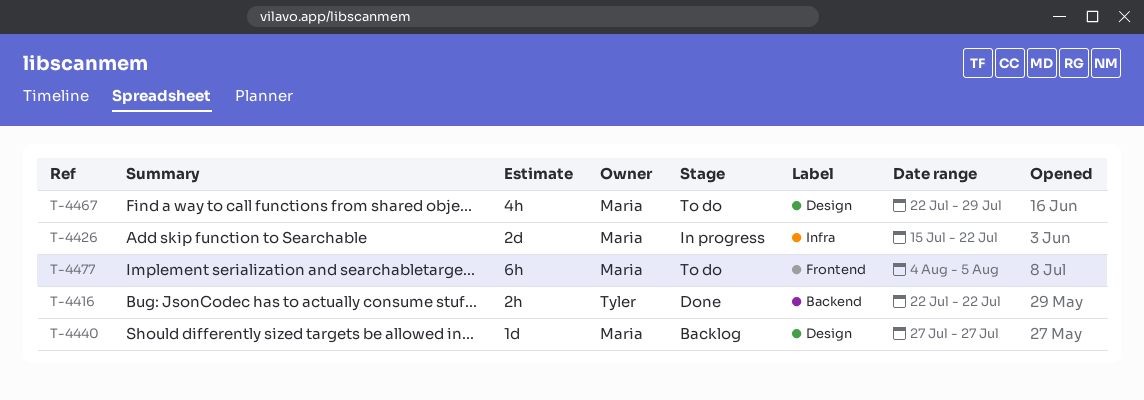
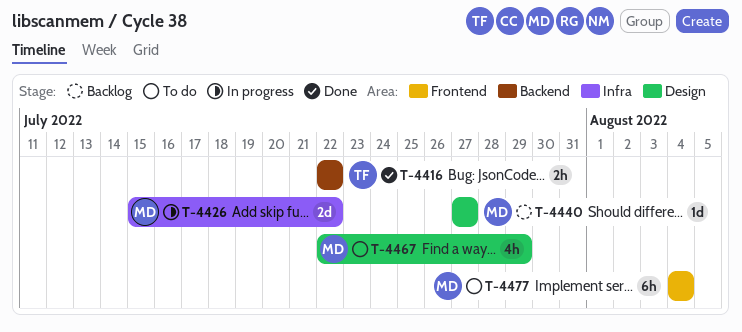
T-4477, due: Aug 5 -> Aug 4

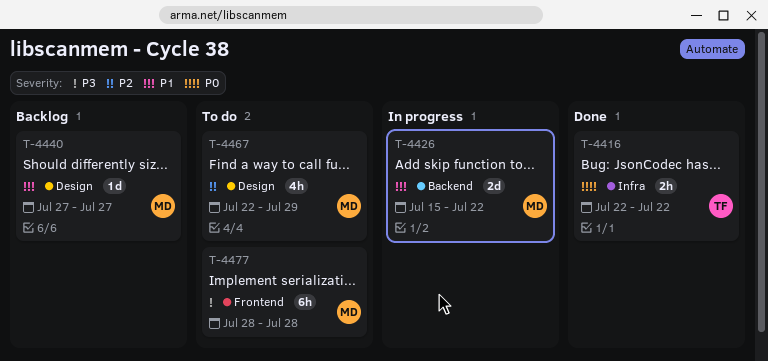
T-4416, label: Backend -> Infra
T-4426, label: Infra -> Backend
T-4477, start: Aug 4 -> Jul 28
T-4477, due: Aug 4 -> Jul 28

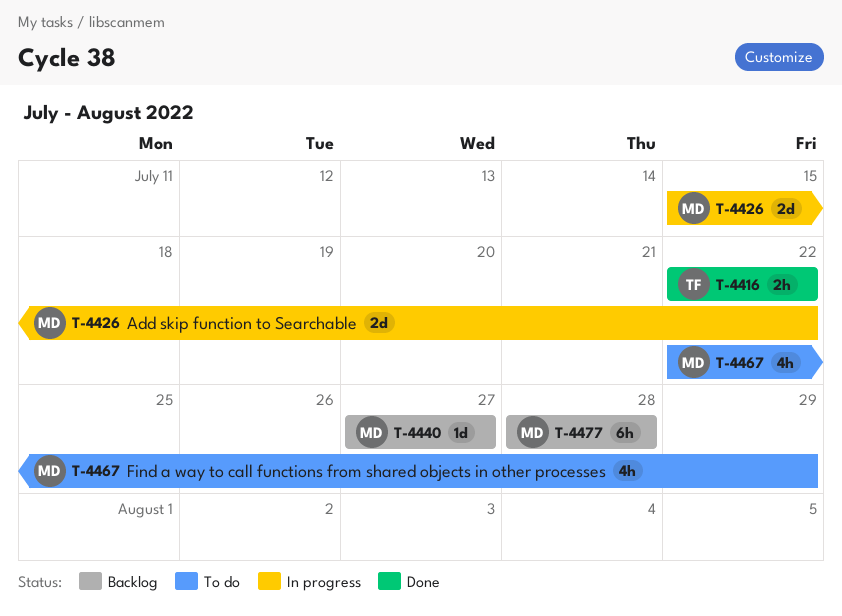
T-4477, status: To do -> Backlog

